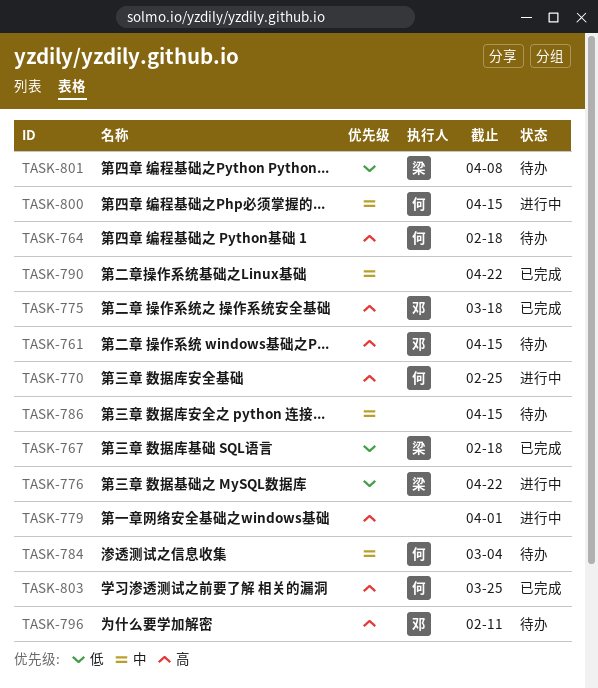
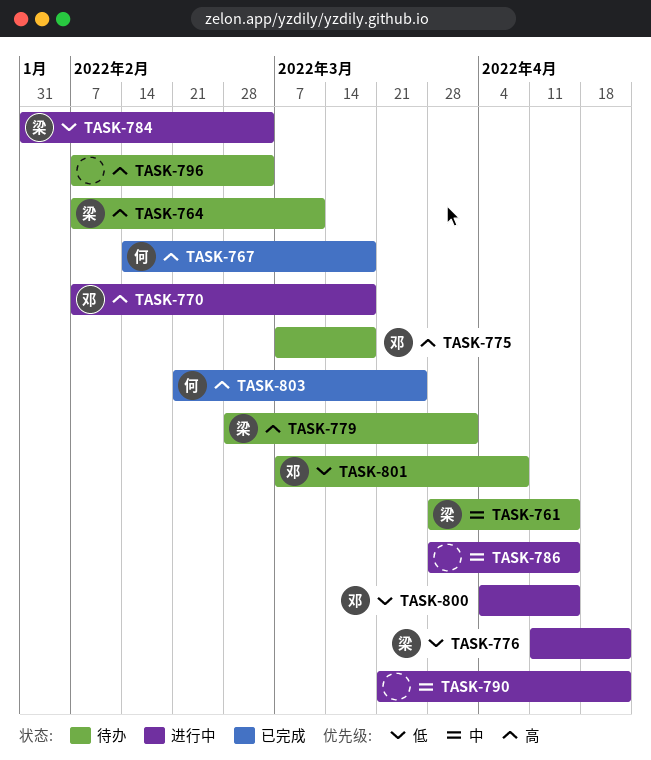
TASK-761, owner: 邓 -> 梁
TASK-761, priority: 高 -> 中
TASK-764, owner: 何 -> 梁
TASK-764, due: Feb 18 -> Mar 11
TASK-767, owner: 梁 -> 何
TASK-767, priority: 低 -> 高
TASK-767, due: Feb 18 -> Mar 18
TASK-770, owner: 何 -> 邓
TASK-770, due: Feb 25 -> Mar 18
TASK-775, status: 已完成 -> 待办
TASK-779, status: 进行中 -> 待办
TASK-779, owner: none -> 梁
TASK-784, status: 待办 -> 进行中
TASK-784, owner: 何 -> 梁
TASK-784, priority: 中 -> 低
TASK-786, status: 待办 -> 进行中
TASK-790, status: 已完成 -> 进行中
TASK-796, owner: 邓 -> none
TASK-796, due: Feb 11 -> Mar 4
TASK-800, owner: 何 -> 邓
TASK-800, priority: 中 -> 低
TASK-801, owner: 梁 -> 邓

